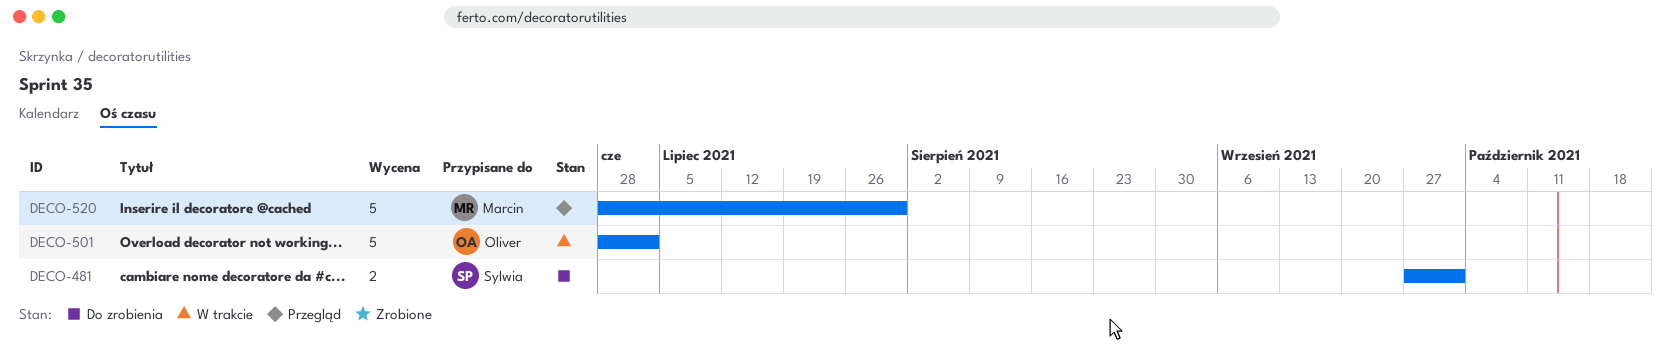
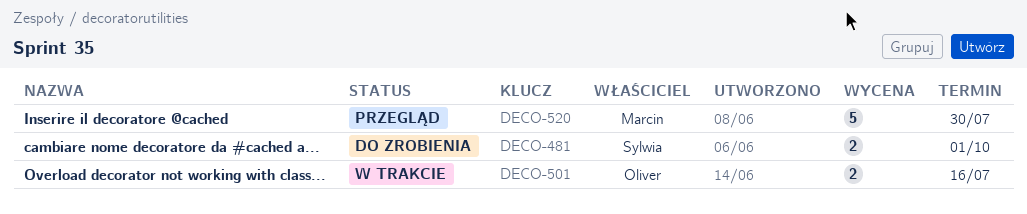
DECO-501, estimate: 5 -> 2
DECO-501, due: Jul 2 -> Jul 16

